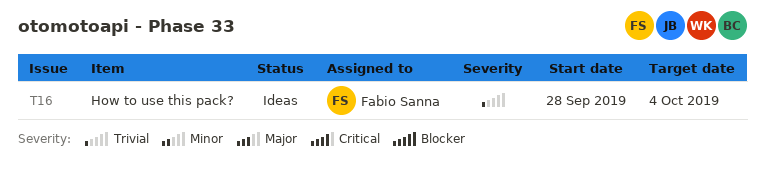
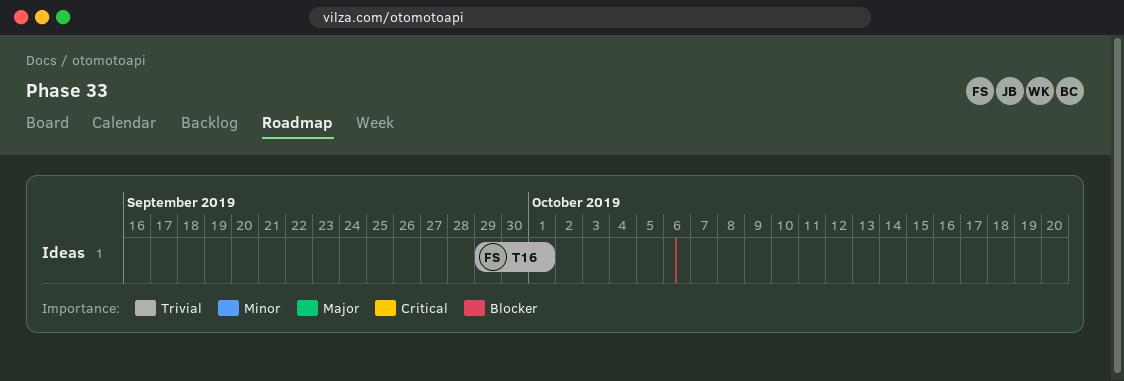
T16, start: Sep 28 -> Sep 29
T16, due: Oct 4 -> Oct 1

